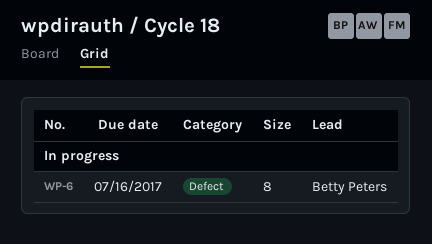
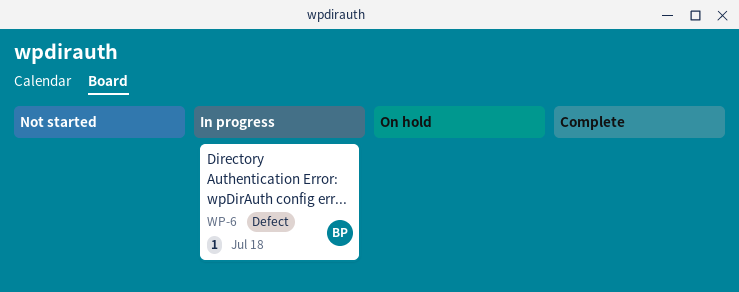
WP-6, estimate: 8 -> 1
WP-6, due: Jul 16 -> Jul 18

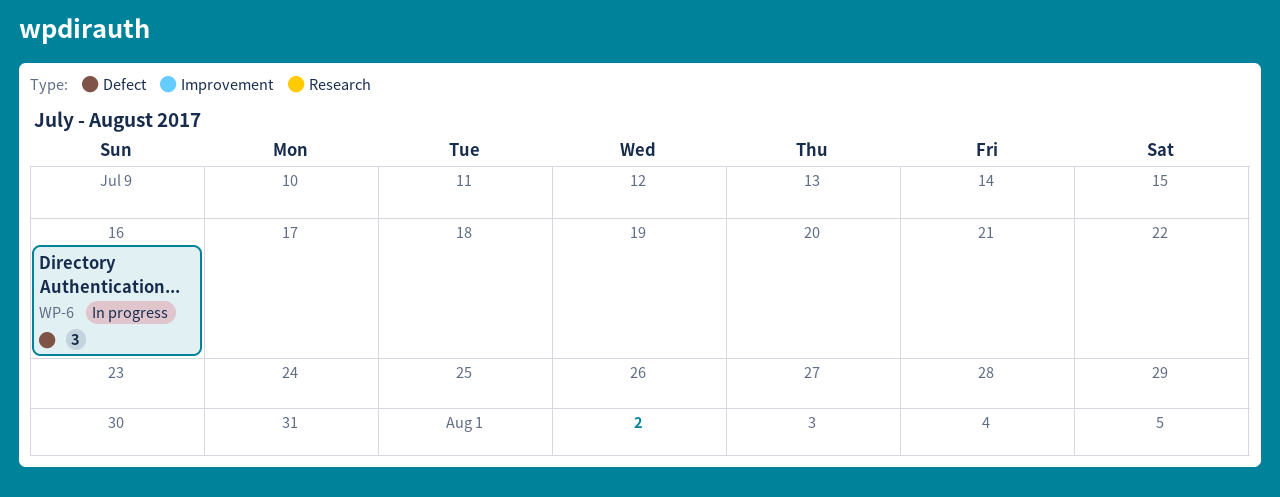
WP-6, estimate: 1 -> 3
WP-6, due: Jul 18 -> Jul 16

